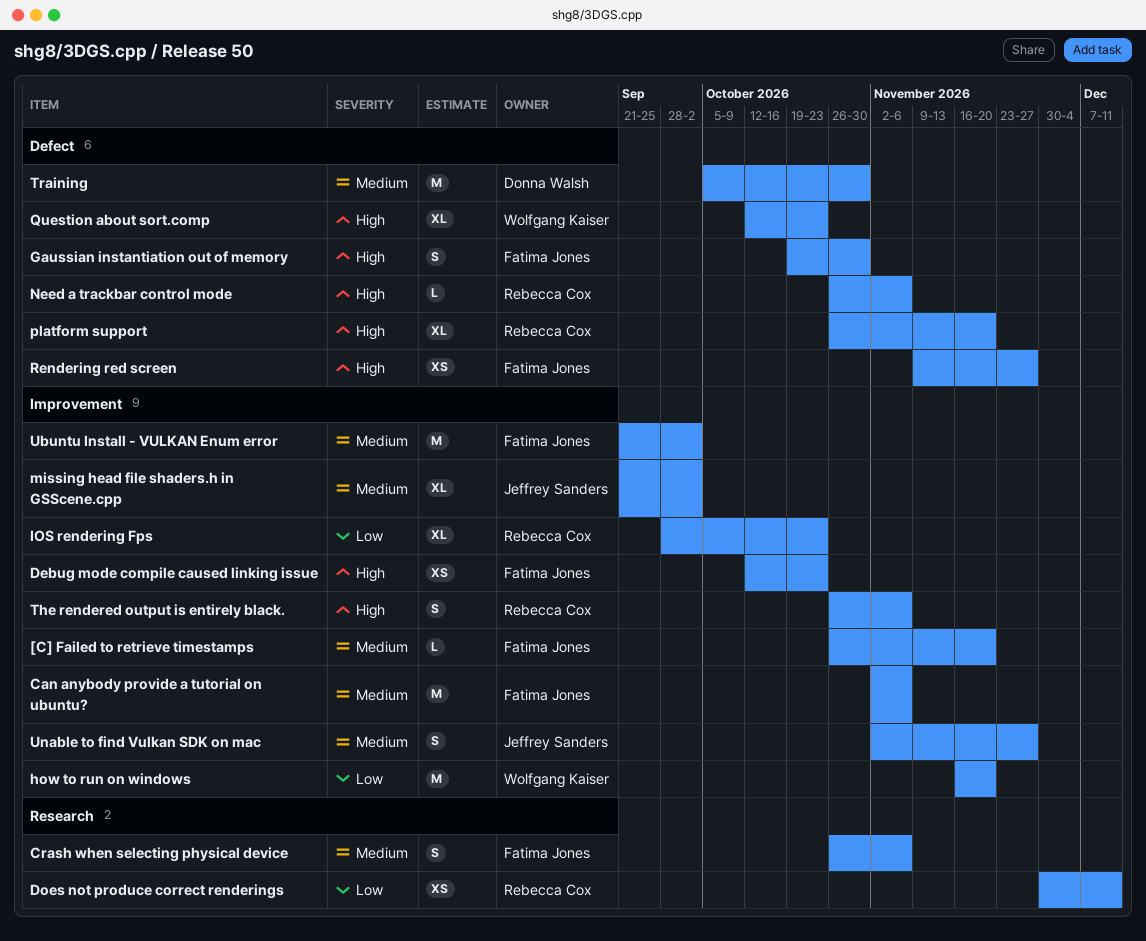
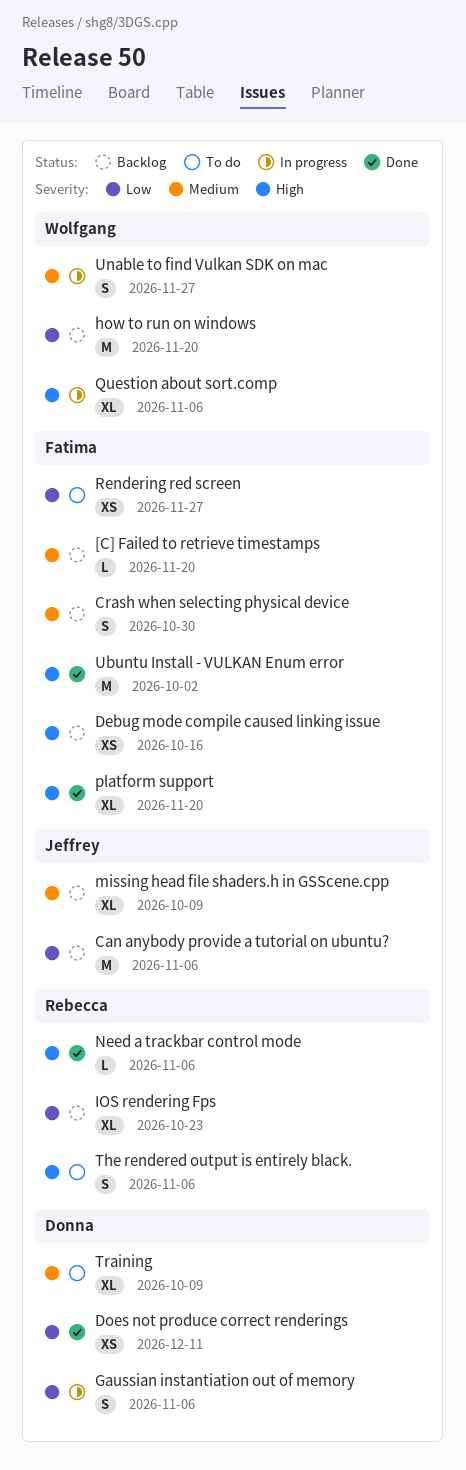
Can anybody provide a tutorial on ubuntu?, owner: Fatima Jones -> Jeffrey Sanders
Can anybody provide a tutorial on ubuntu?, priority: Medium -> Low
Crash when selecting physical device, due: Nov 6 -> Oct 30
Debug mode compile caused linking issue, due: Oct 23 -> Oct 16
Does not produce correct renderings, owner: Rebecca Cox -> Donna Walsh
Gaussian instantiation out of memory, owner: Fatima Jones -> Donna Walsh
Gaussian instantiation out of memory, priority: High -> Low
Gaussian instantiation out of memory, due: Oct 30 -> Nov 6
missing head file shaders.h in GSScene.cpp, due: Oct 2 -> Oct 9
platform support, owner: Rebecca Cox -> Fatima Jones
Question about sort.comp, due: Oct 23 -> Nov 6
Rendering red screen, priority: High -> Low
Training, estimate: M -> XL
Training, due: Oct 30 -> Oct 9
Ubuntu Install - VULKAN Enum error, priority: Medium -> High
Unable to find Vulkan SDK on mac, owner: Jeffrey Sanders -> Wolfgang Kaiser

